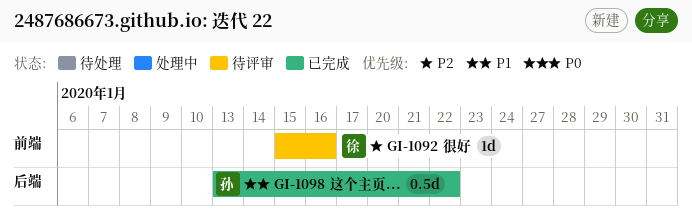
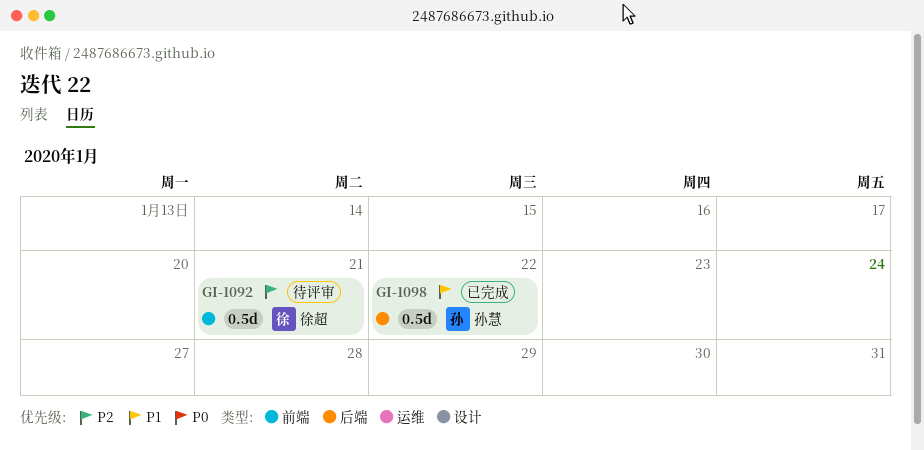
GI-1092, estimate: 1d -> 0.5d
GI-1092, due: Jan 16 -> Jan 21

